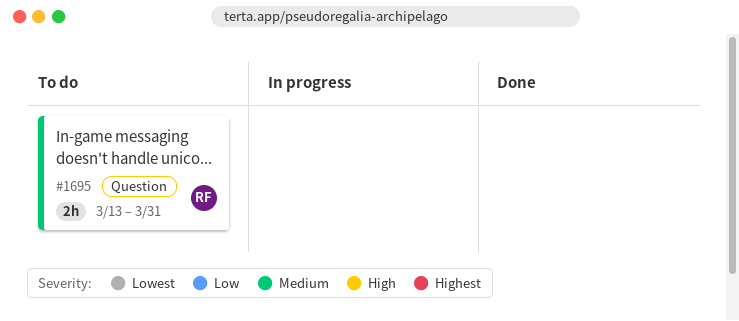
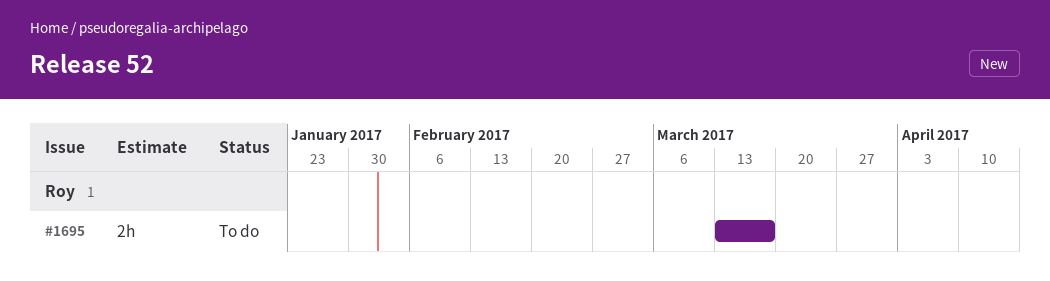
#1695, due: Mar 31 -> Mar 17

